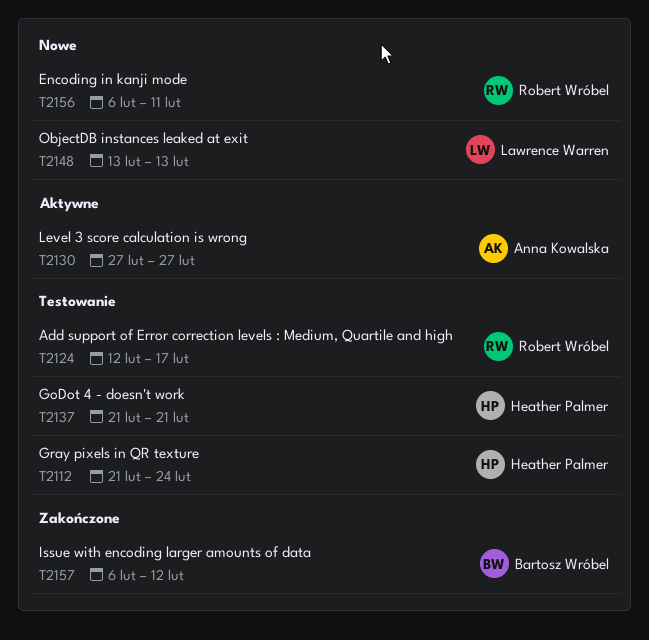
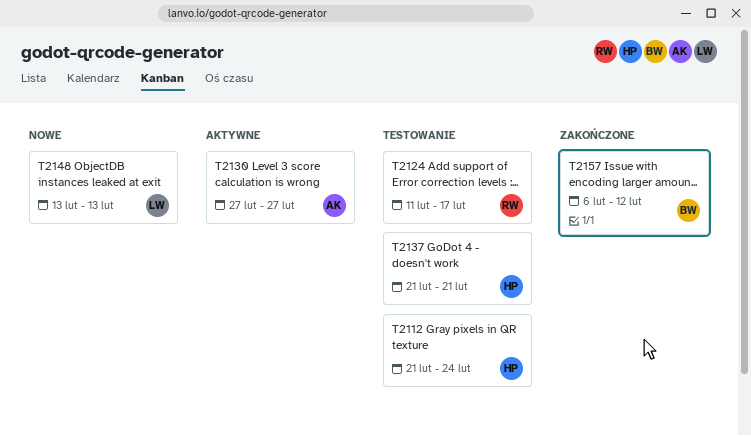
T2124, start: Feb 12 -> Feb 11
T2156: present -> none

